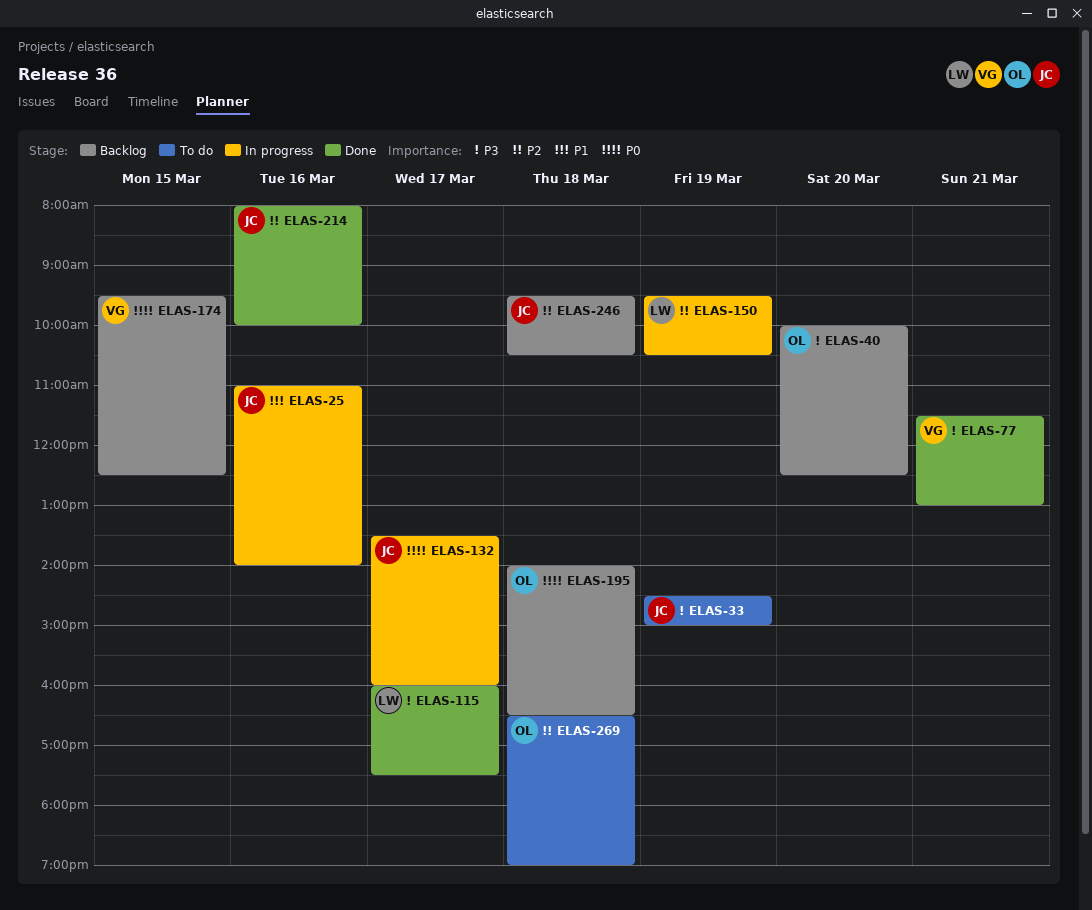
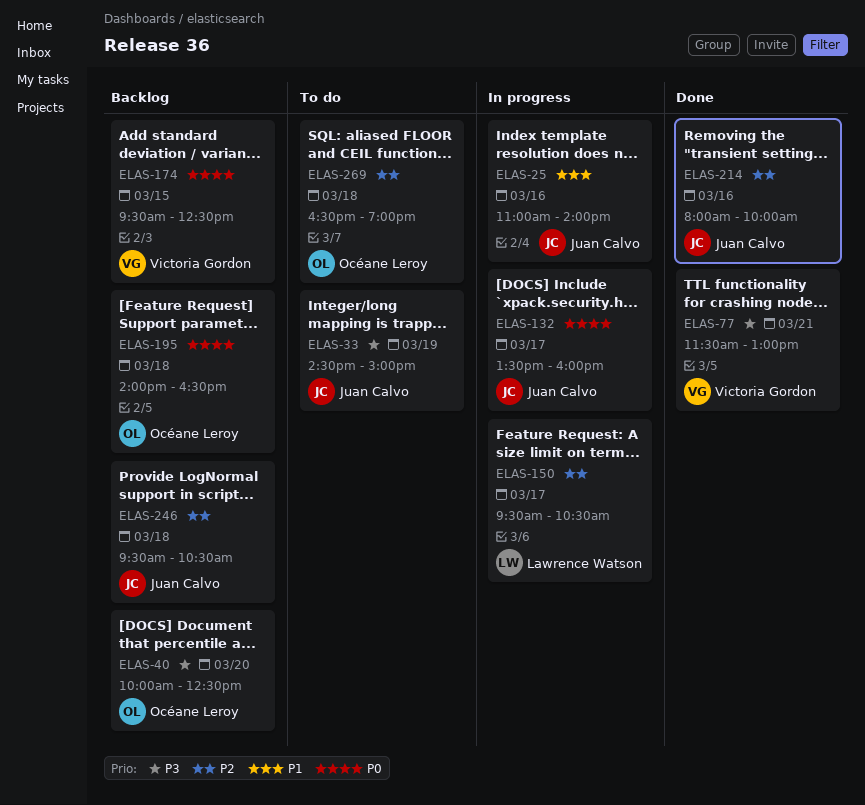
ELAS-115: present -> none
ELAS-150, day: Mar 19 -> Mar 17

